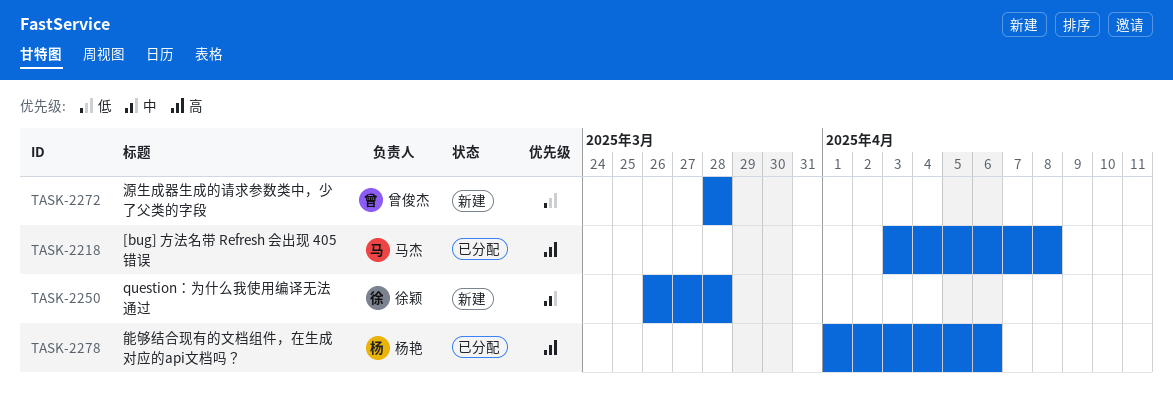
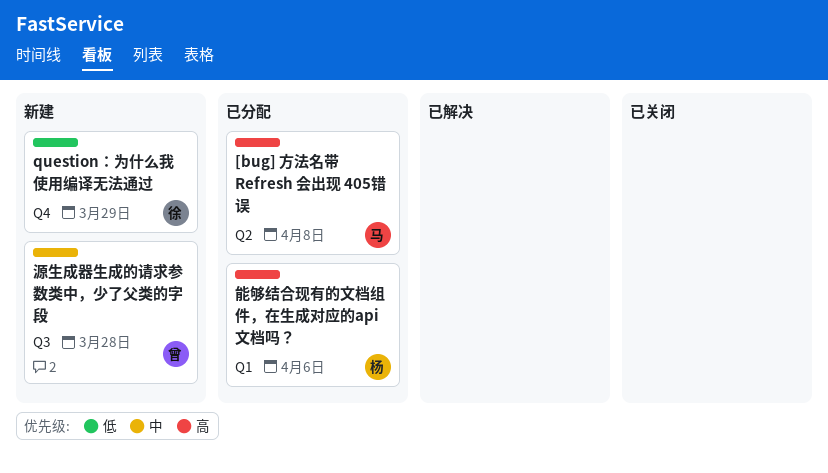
question：为什么我使用编译无法通过, priority: 中 -> 低
question：为什么我使用编译无法通过, due: Mar 28 -> Mar 29
源生成器生成的请求参数类中，少了父类的字段, priority: 低 -> 中

